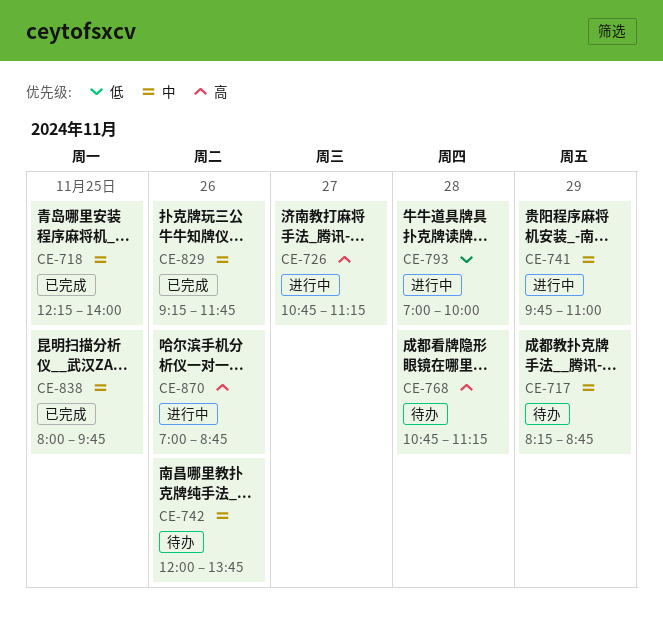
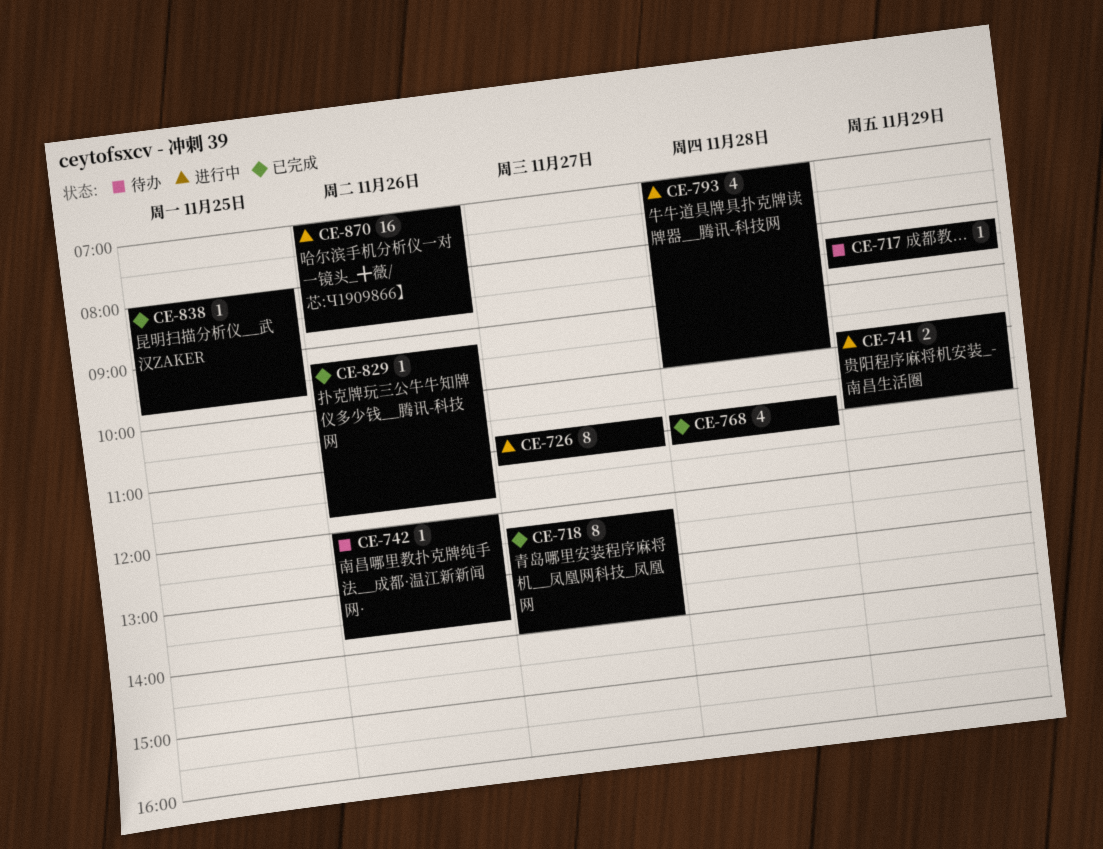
CE-718, day: Nov 25 -> Nov 27
CE-768, status: 待办 -> 已完成

